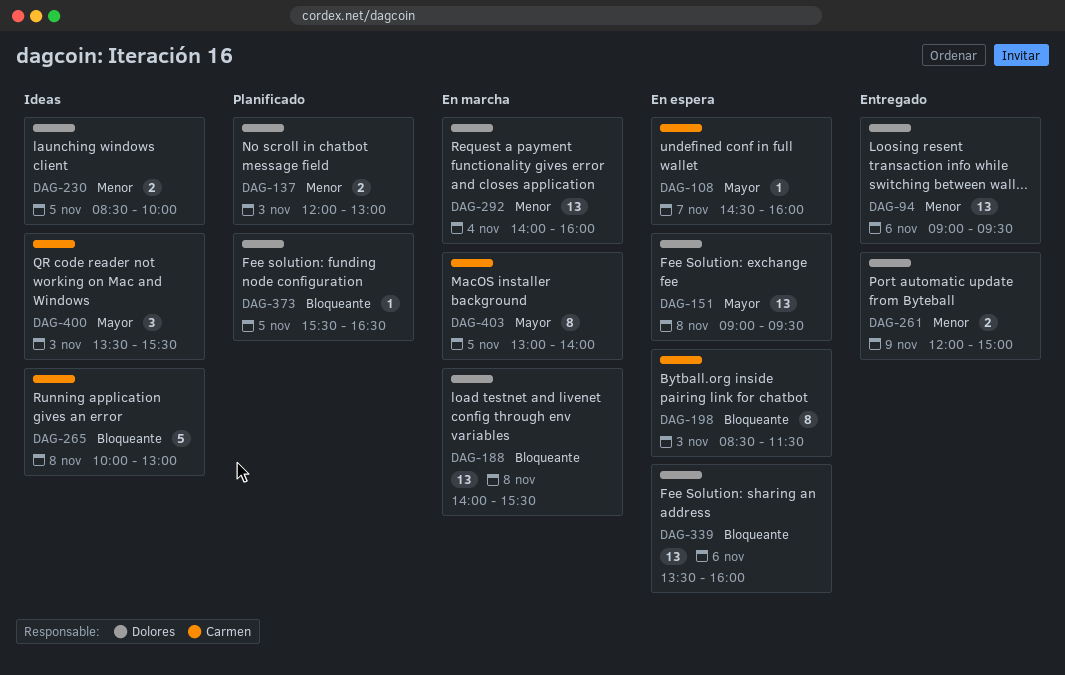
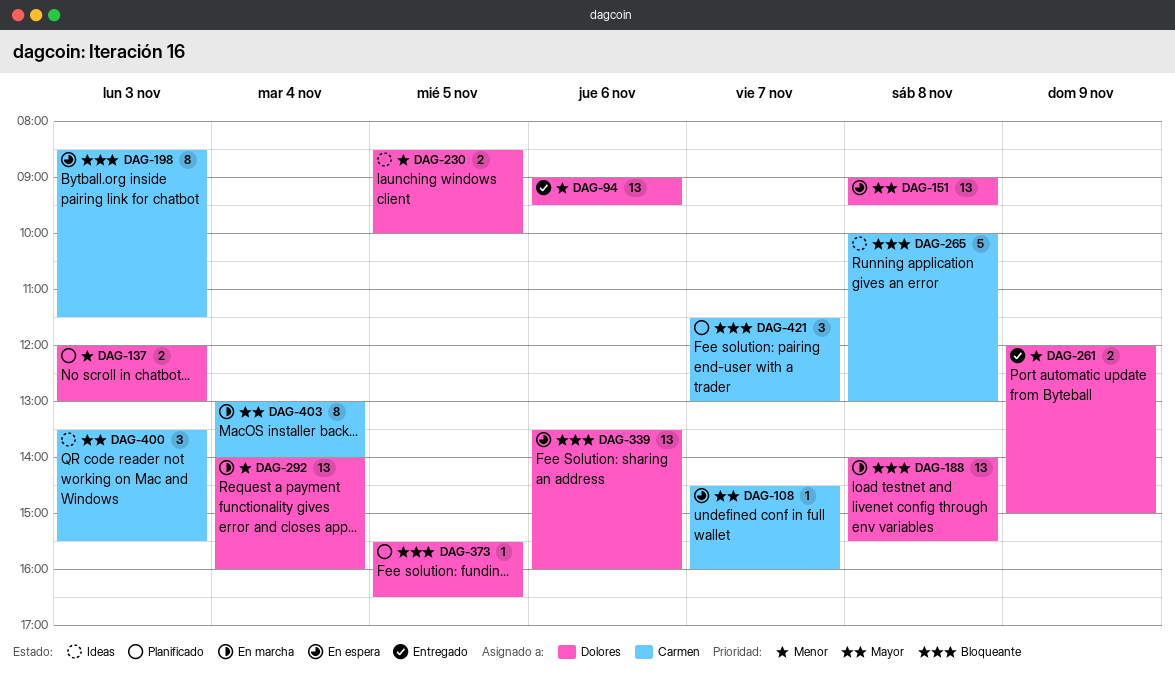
DAG-403, day: Nov 5 -> Nov 4
DAG-421: none -> present

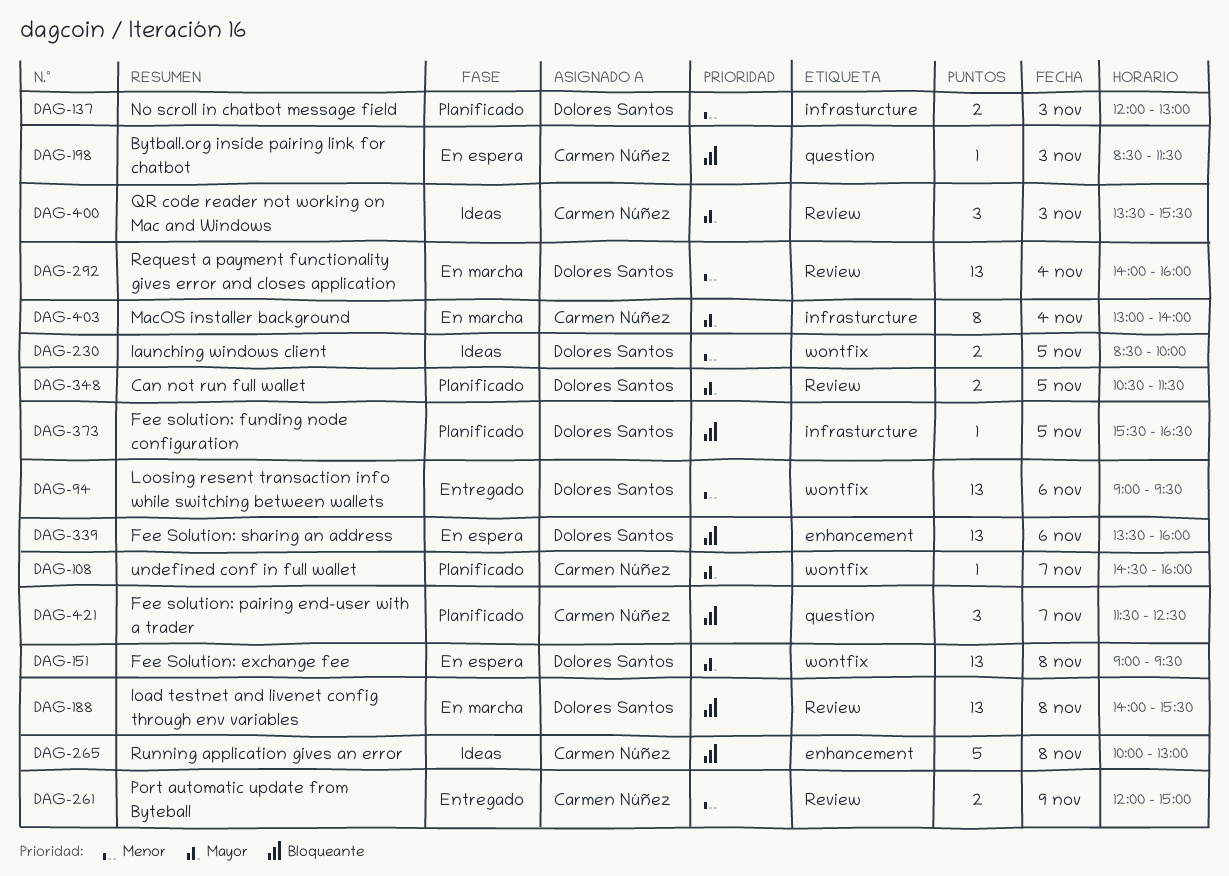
DAG-108, status: En espera -> Planificado
DAG-198, estimate: 8 -> 1
DAG-261, owner: Dolores Santos -> Carmen Núñez
DAG-348: none -> present
DAG-421, ends: 13:00 -> 12:30

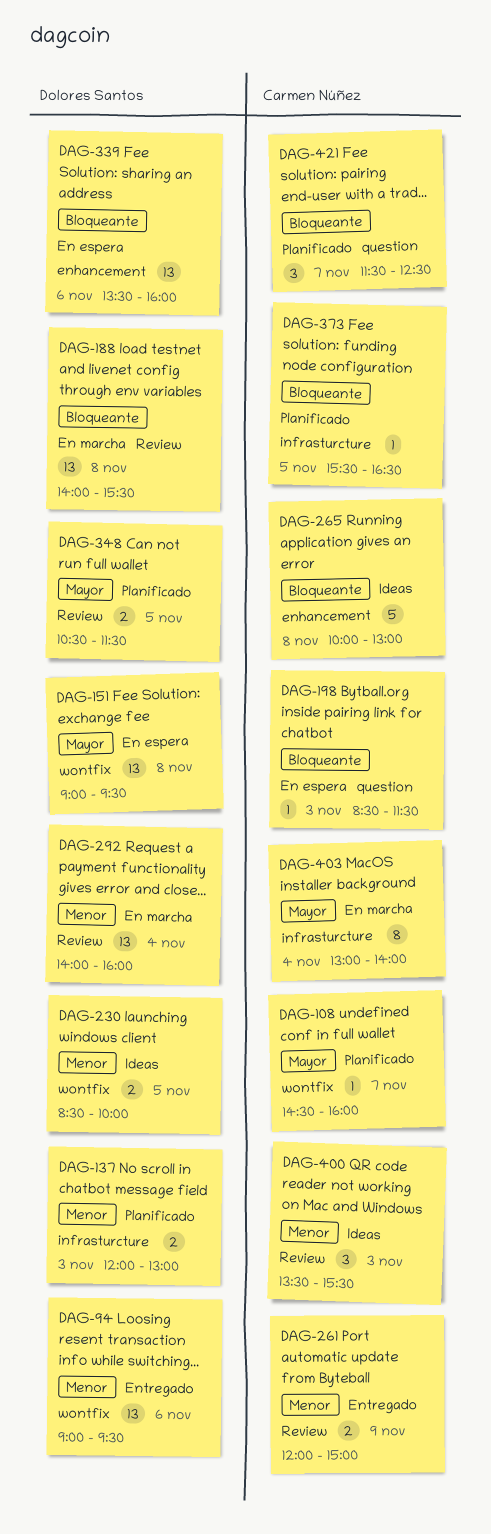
DAG-373, owner: Dolores Santos -> Carmen Núñez
DAG-400, priority: Mayor -> Menor

